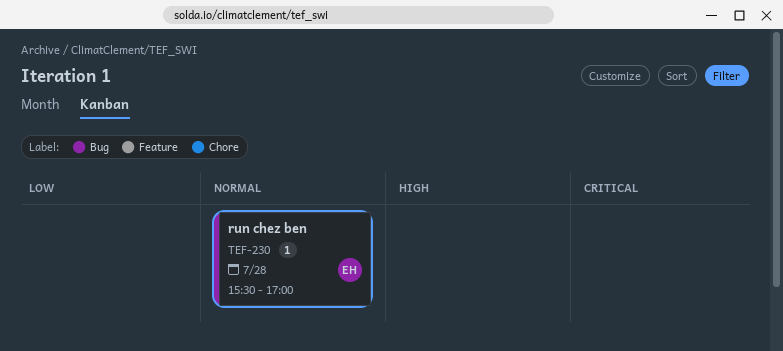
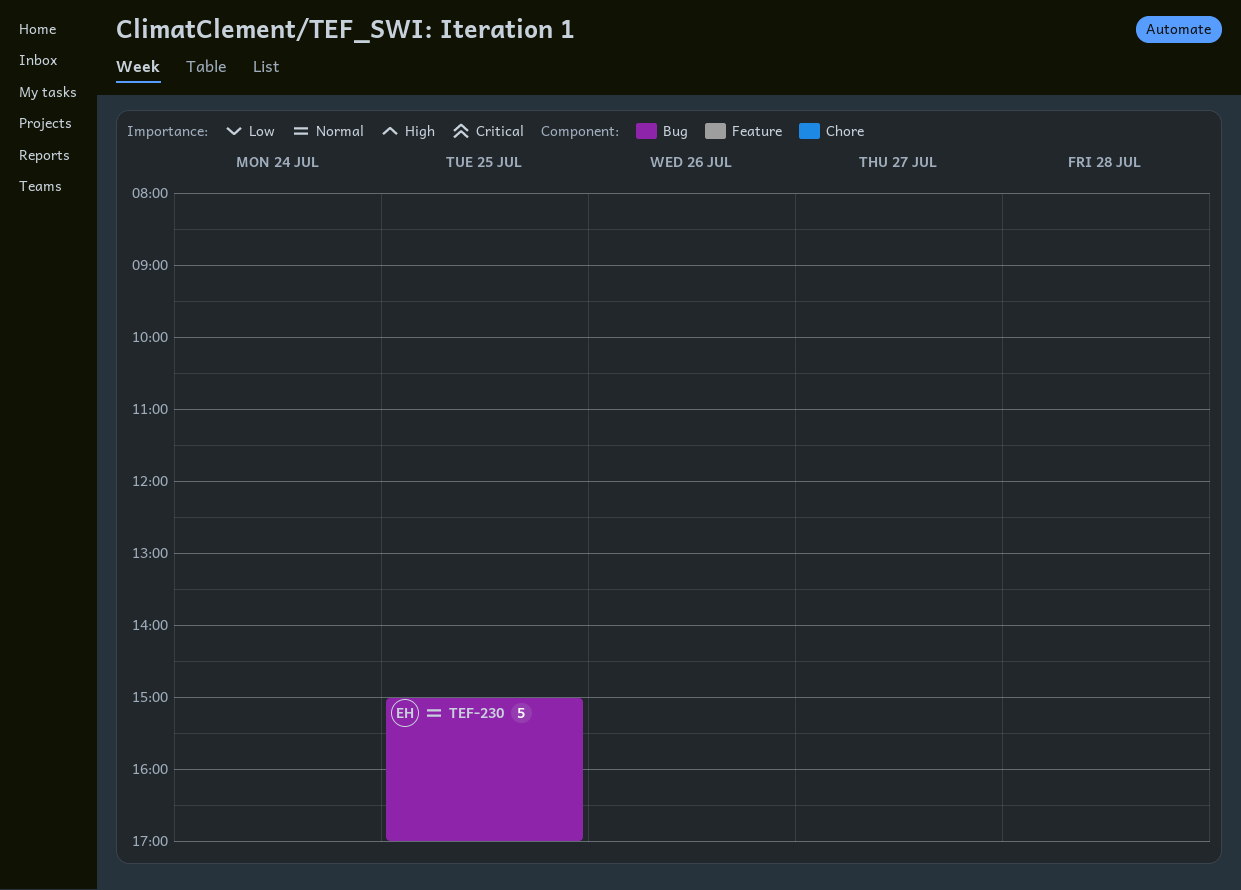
TEF-230, estimate: 1 -> 5
TEF-230, day: Jul 28 -> Jul 25
TEF-230, begins: 15:30 -> 15:00

